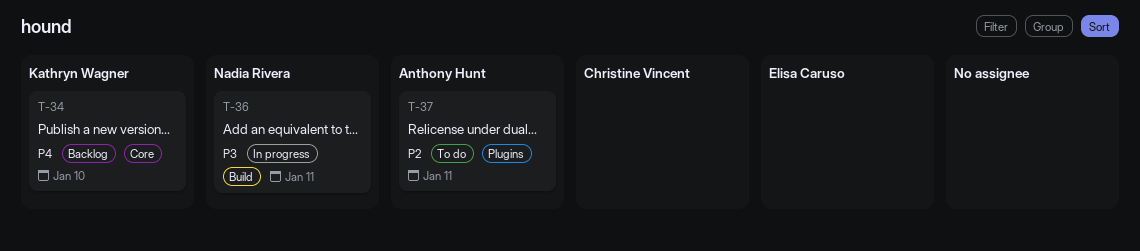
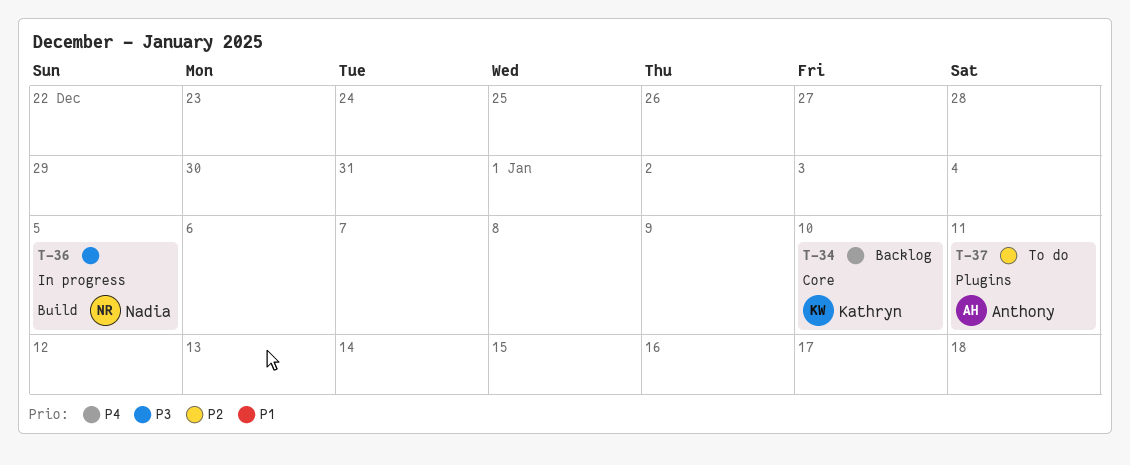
T-36, due: Jan 11 -> Jan 5

